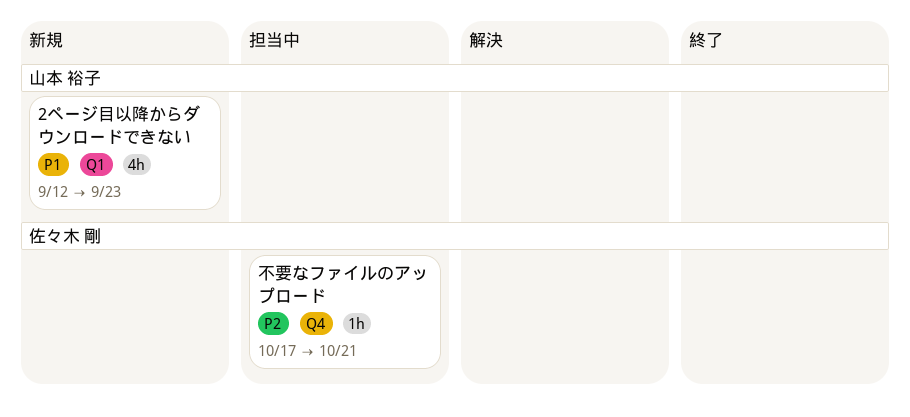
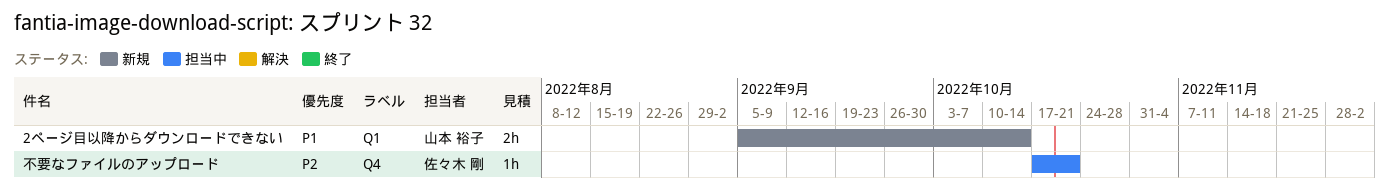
2ページ目以降からダウンロードできない, estimate: 4h -> 2h
2ページ目以降からダウンロードできない, start: Sep 12 -> Sep 5
2ページ目以降からダウンロードできない, due: Sep 23 -> Oct 14

